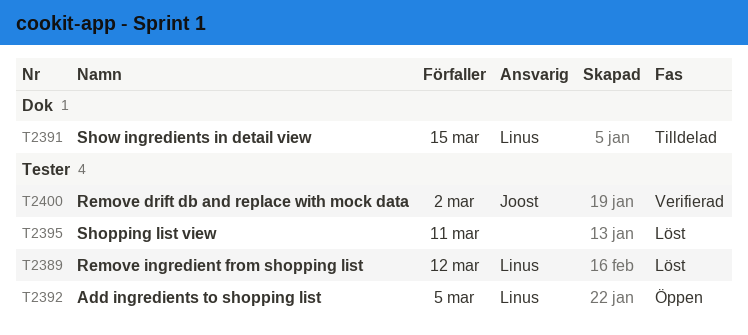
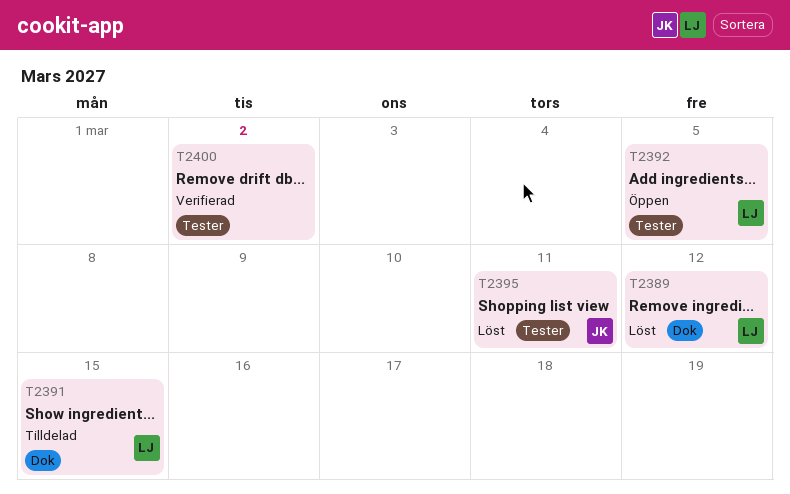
T2389, label: Tester -> Dok
T2395, owner: none -> Joost
T2400, owner: Joost -> none

